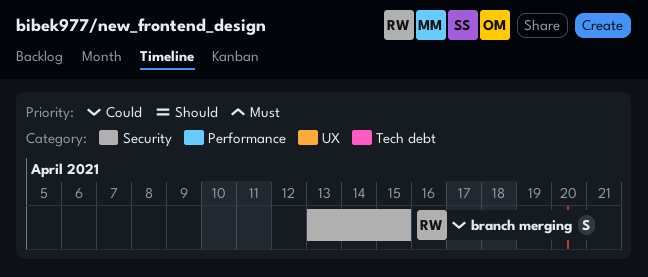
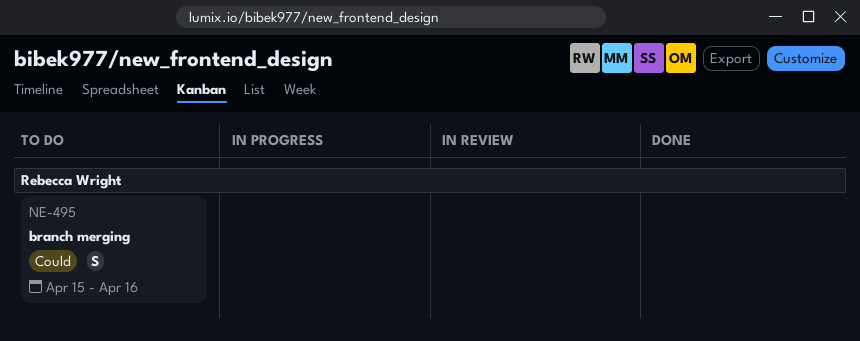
branch merging, start: Apr 13 -> Apr 15
branch merging, due: Apr 15 -> Apr 16

